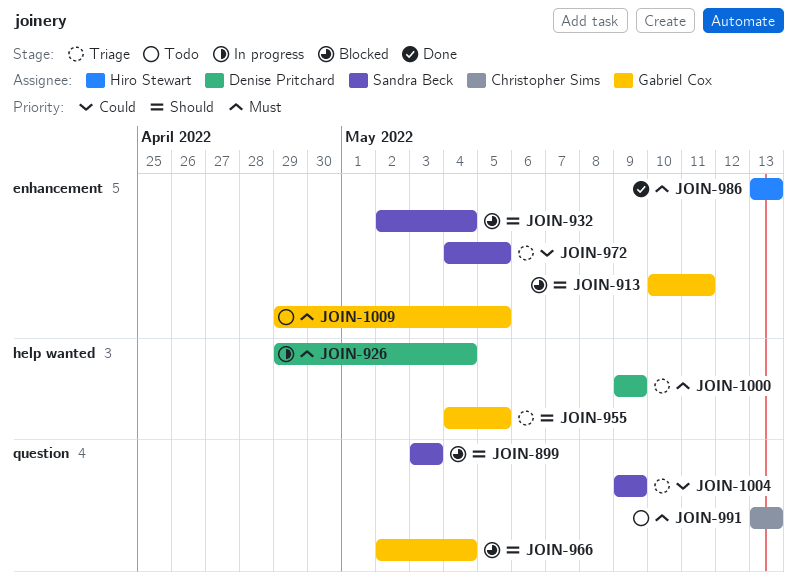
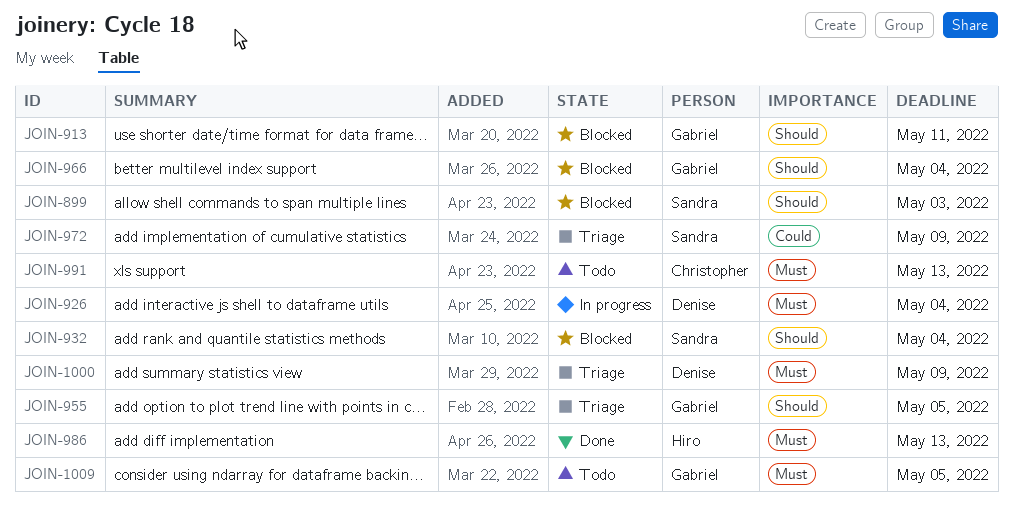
JOIN-972, due: May 5 -> May 9
JOIN-1004: present -> none

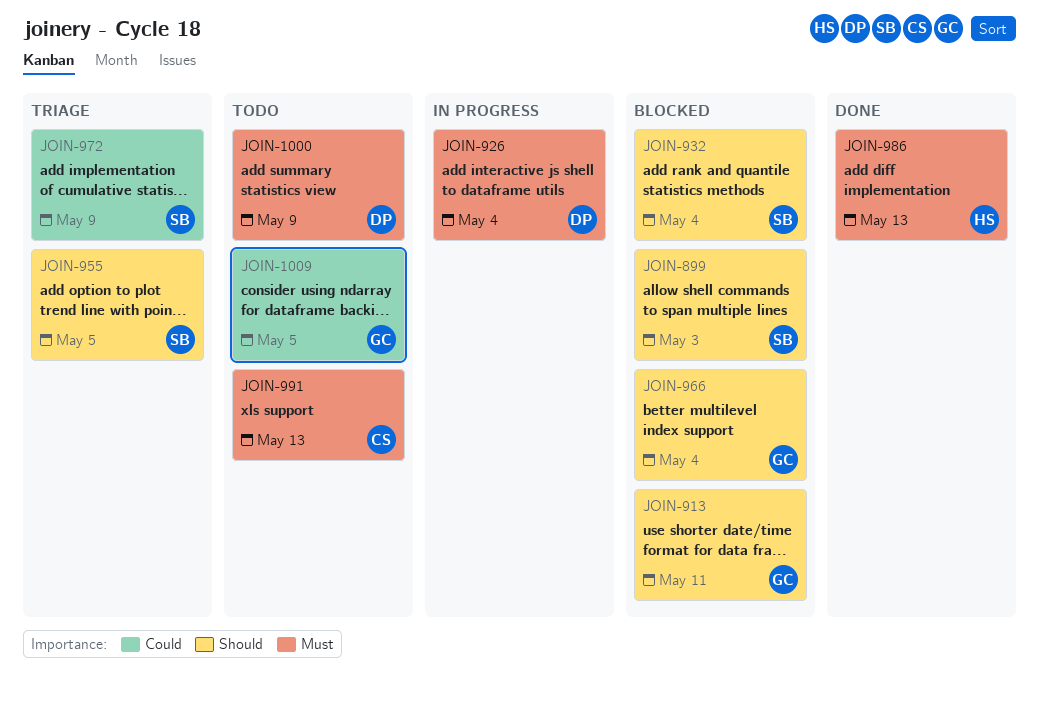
JOIN-955, owner: Gabriel -> Sandra
JOIN-1000, status: Triage -> Todo
JOIN-1009, priority: Must -> Could

